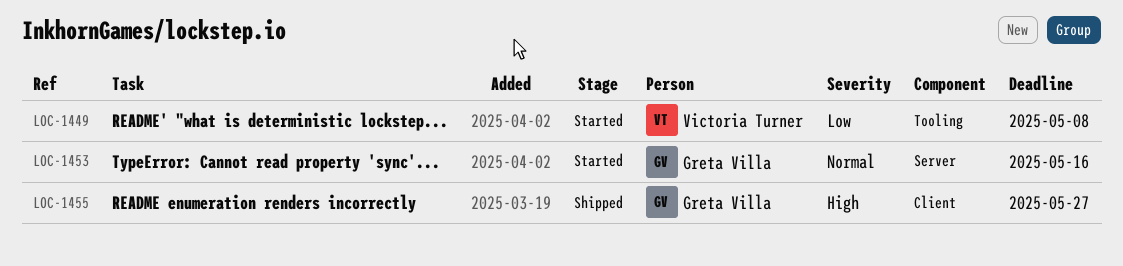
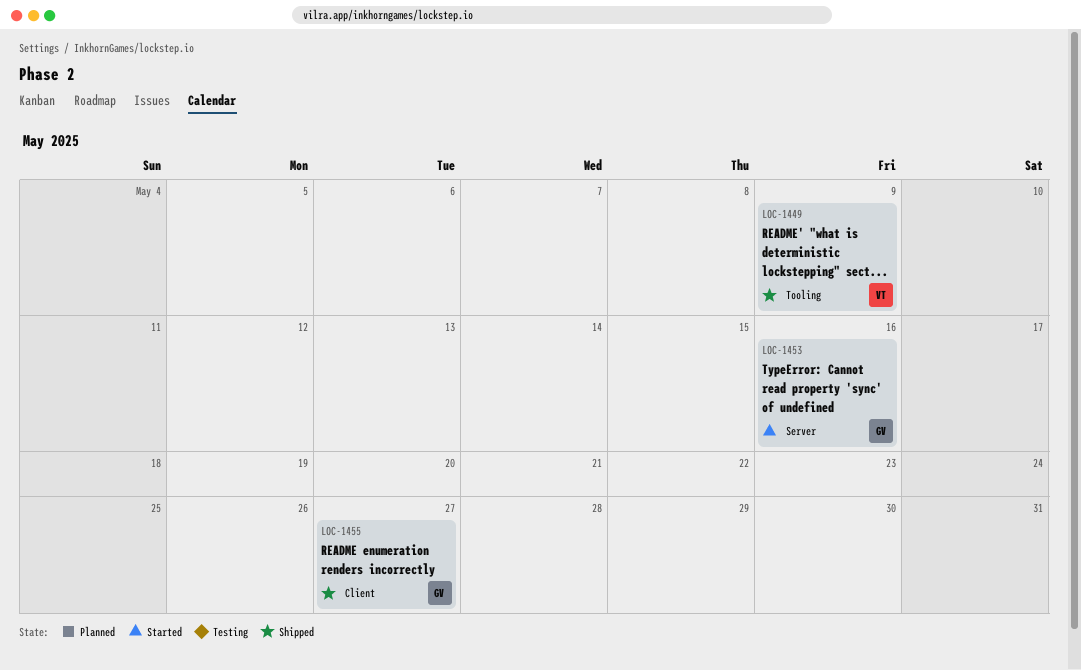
LOC-1449, status: Started -> Shipped
LOC-1449, due: May 8 -> May 9

